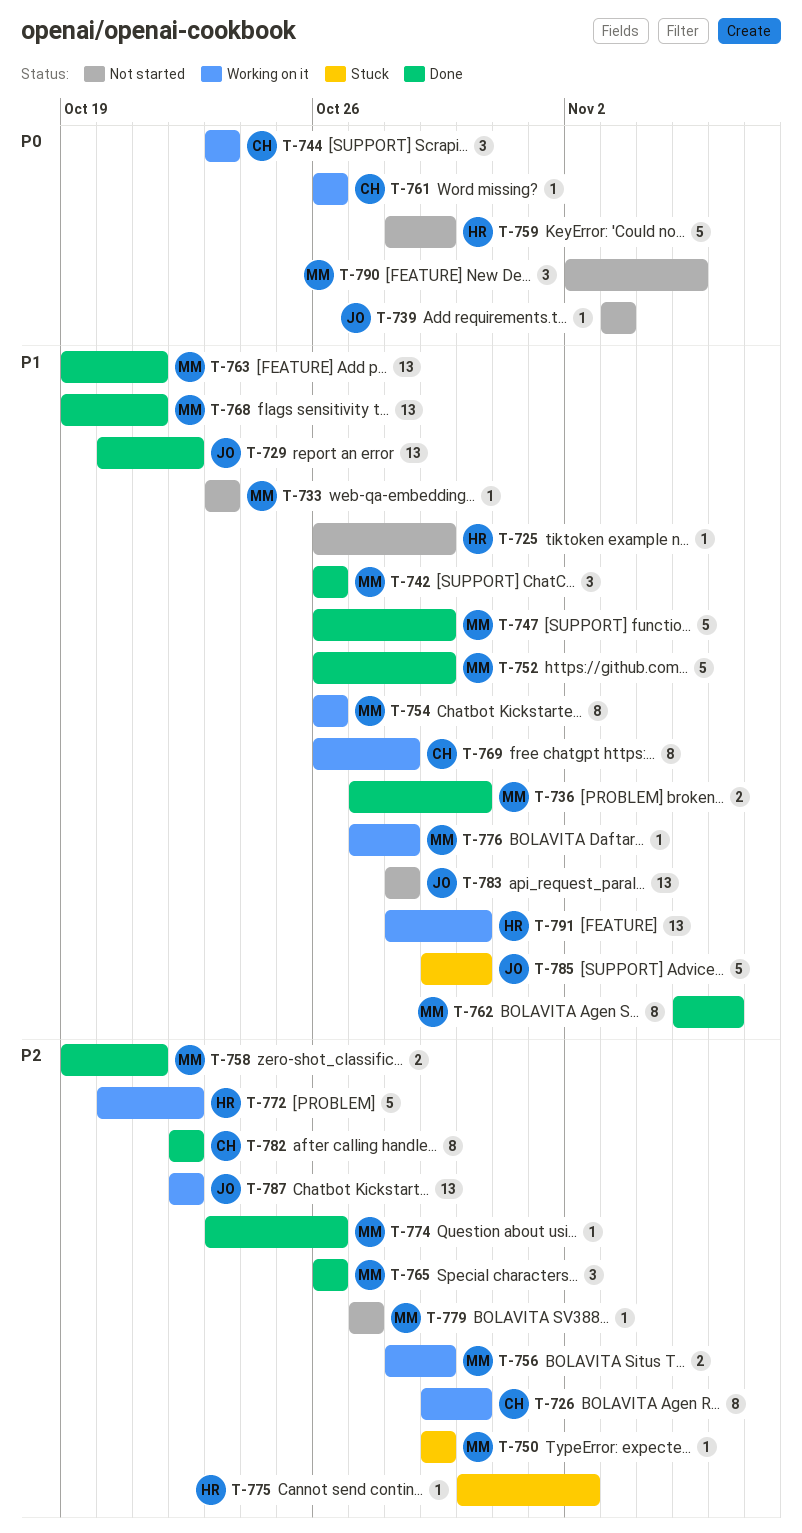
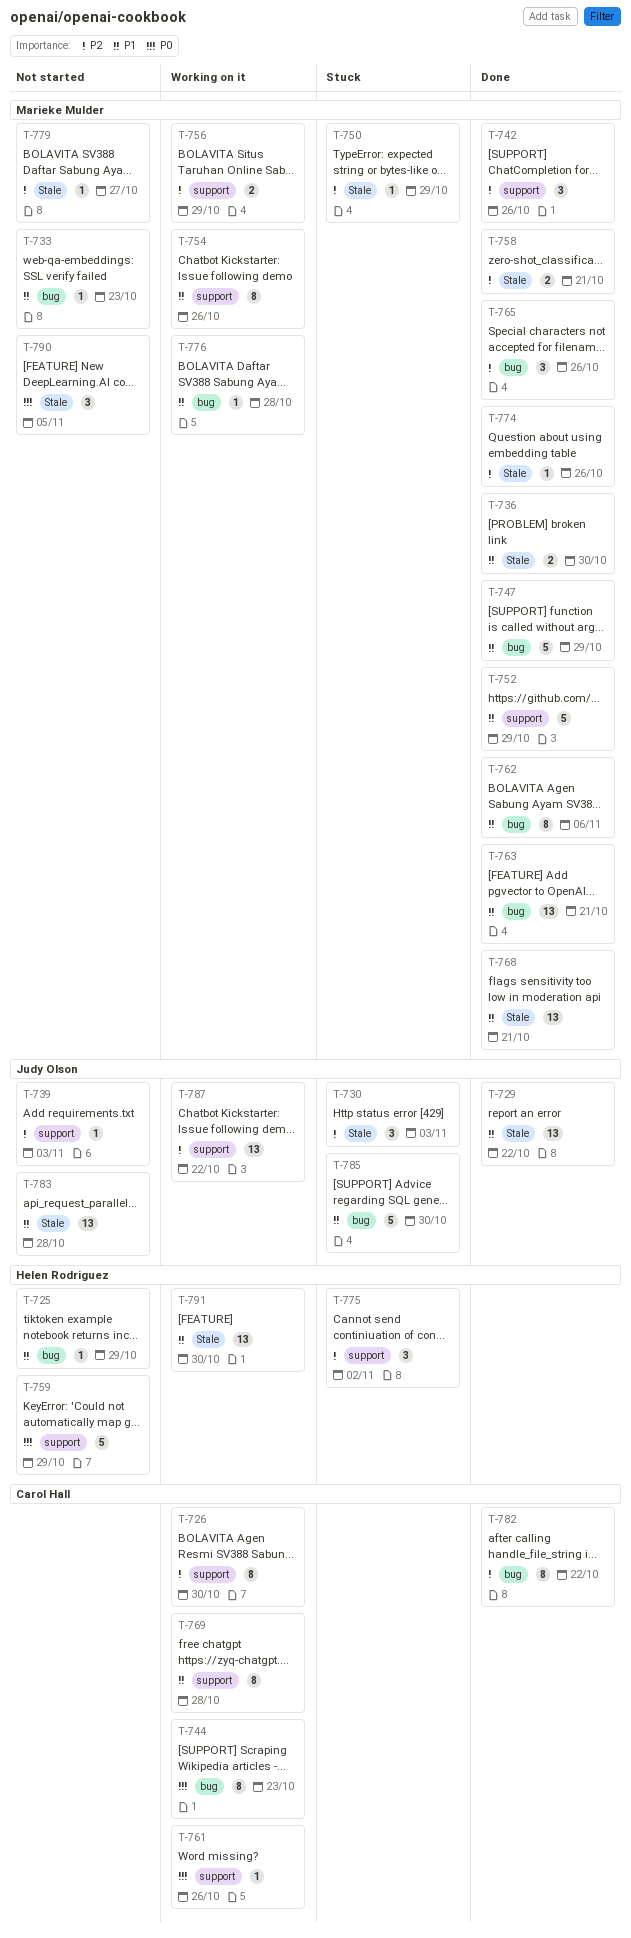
T-730: none -> present
T-739, priority: P0 -> P2
T-742, priority: P1 -> P2
T-744, estimate: 3 -> 8
T-772: present -> none
T-775, estimate: 1 -> 3

